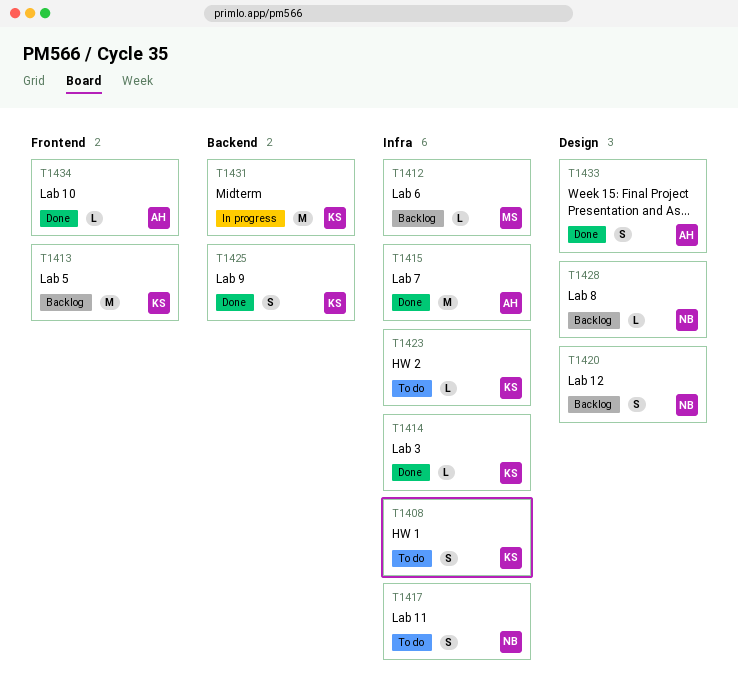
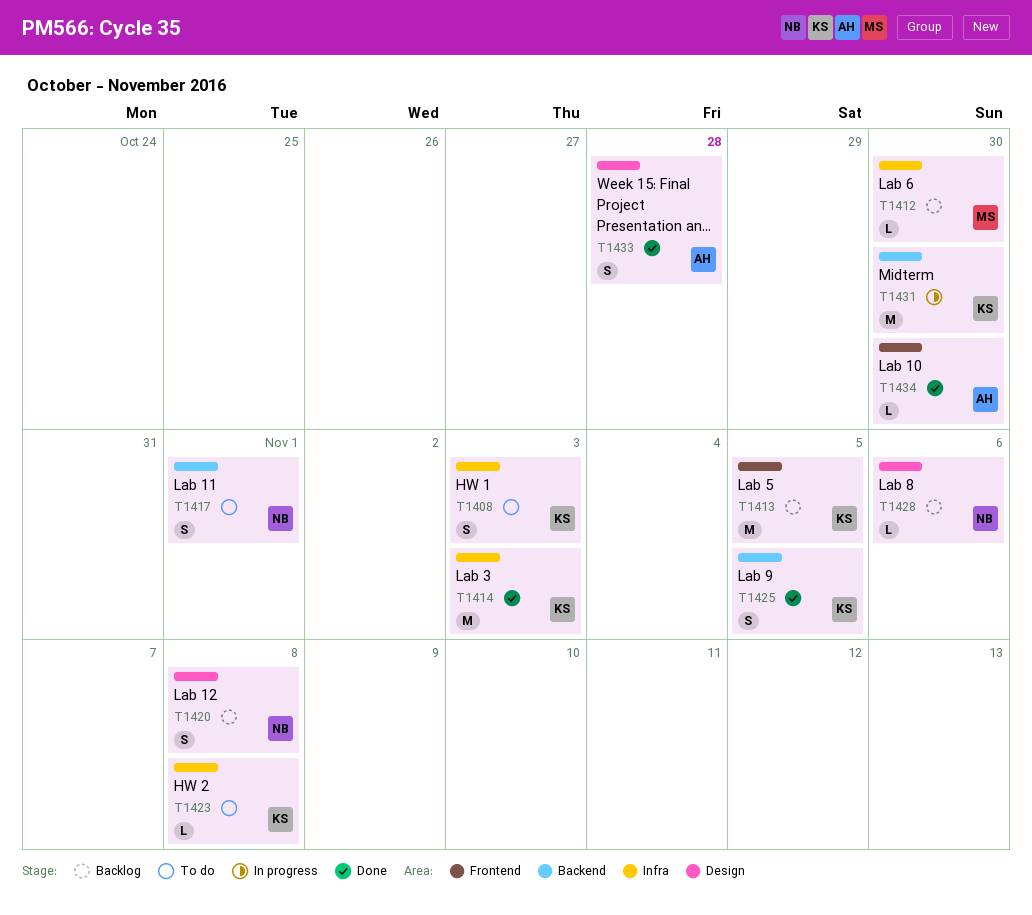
T1414, estimate: L -> M
T1415: present -> none
T1417, label: Infra -> Backend

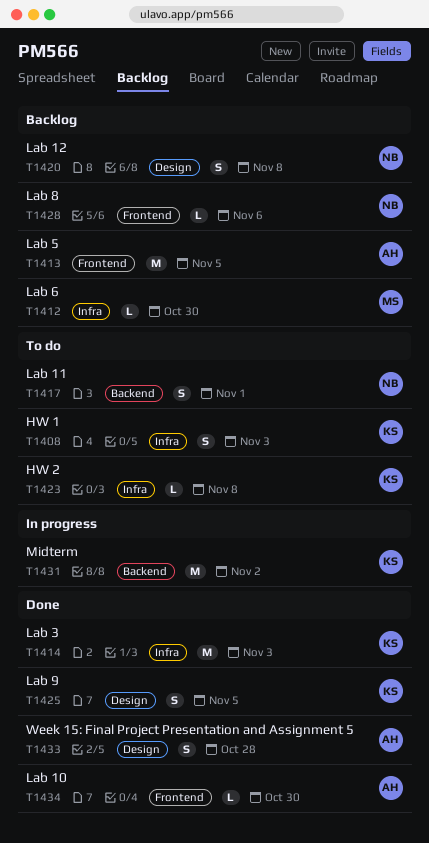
T1413, owner: KS -> AH
T1425, label: Backend -> Design
T1428, label: Design -> Frontend
T1431, due: Oct 30 -> Nov 2

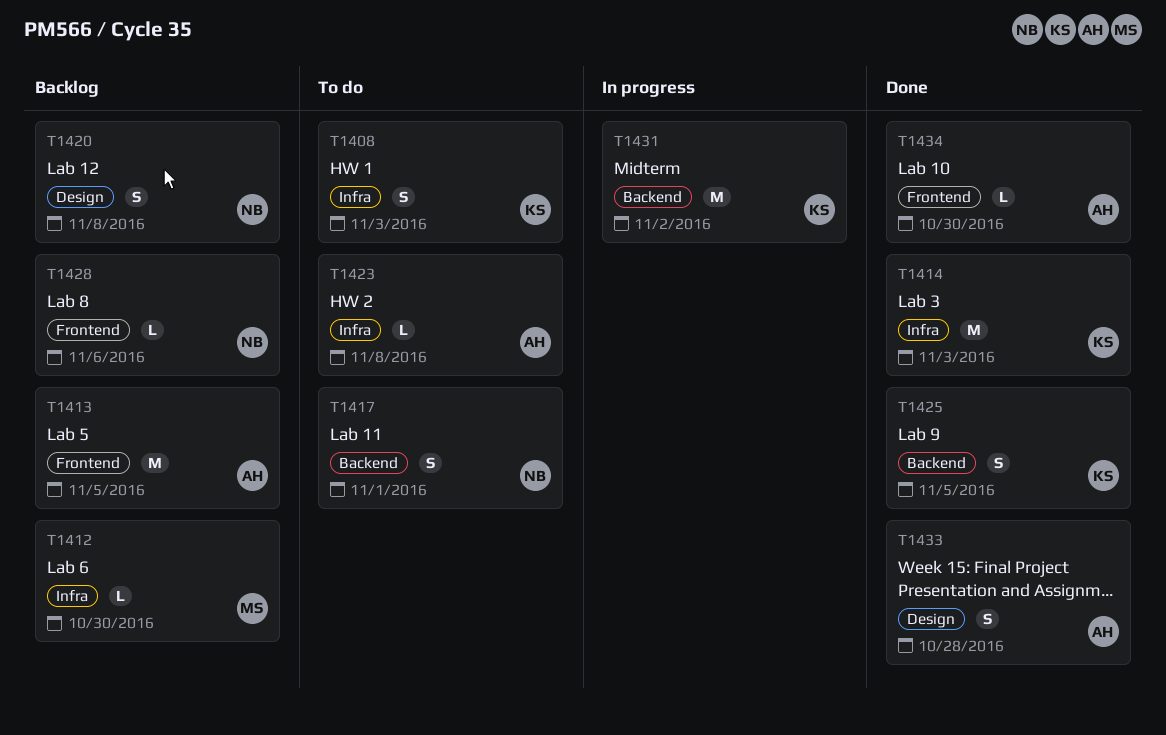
T1423, owner: KS -> AH
T1425, label: Design -> Backend

